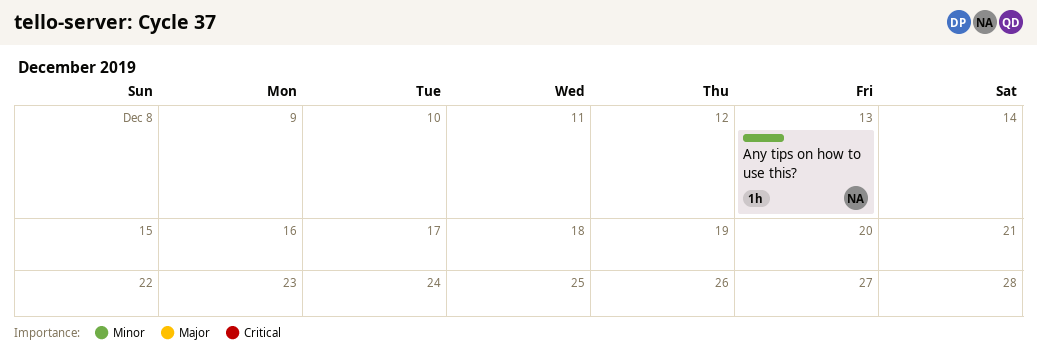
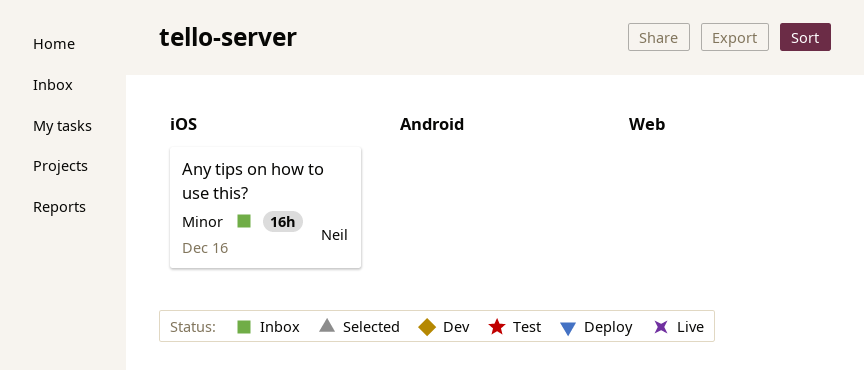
Any tips on how to use this?, estimate: 1h -> 16h
Any tips on how to use this?, due: Dec 13 -> Dec 16

